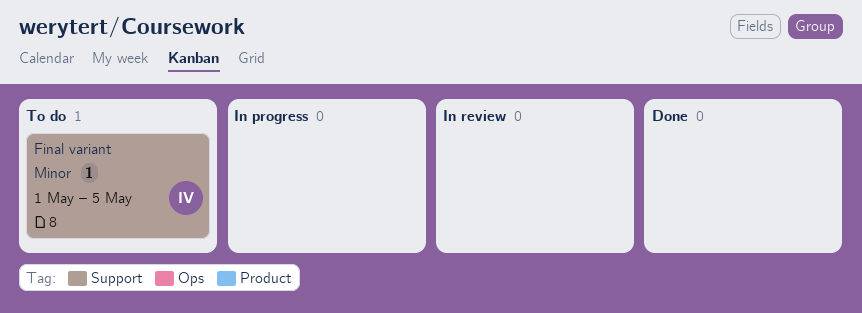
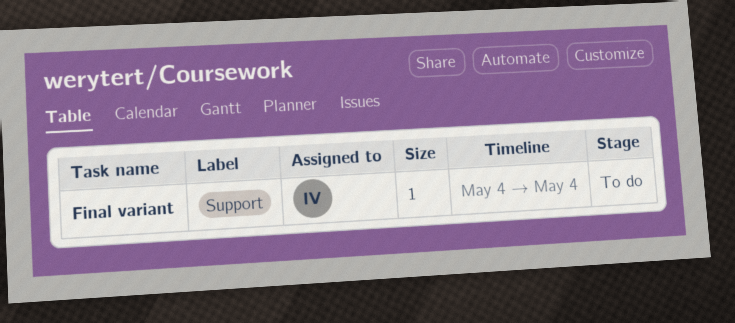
Final variant, start: May 1 -> May 4
Final variant, due: May 5 -> May 4

